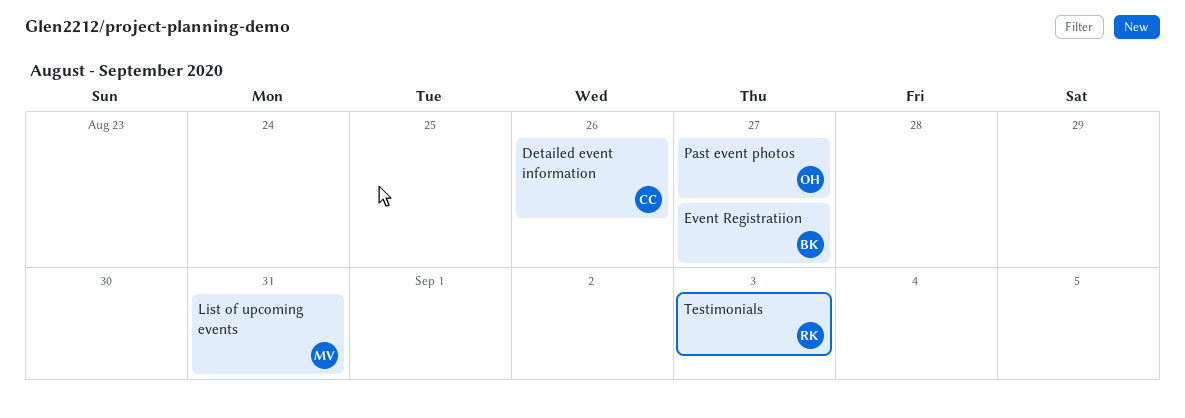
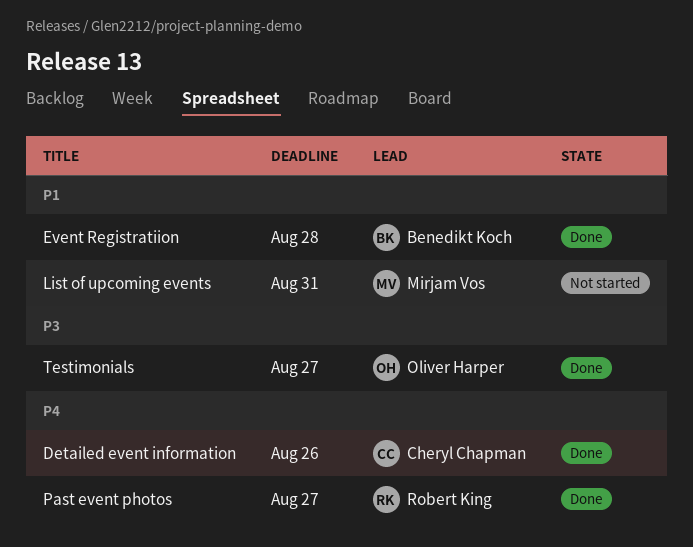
Event Registratiion, due: Aug 27 -> Aug 28
Past event photos, owner: Oliver Harper -> Robert King
Testimonials, owner: Robert King -> Oliver Harper
Testimonials, due: Sep 3 -> Aug 27

